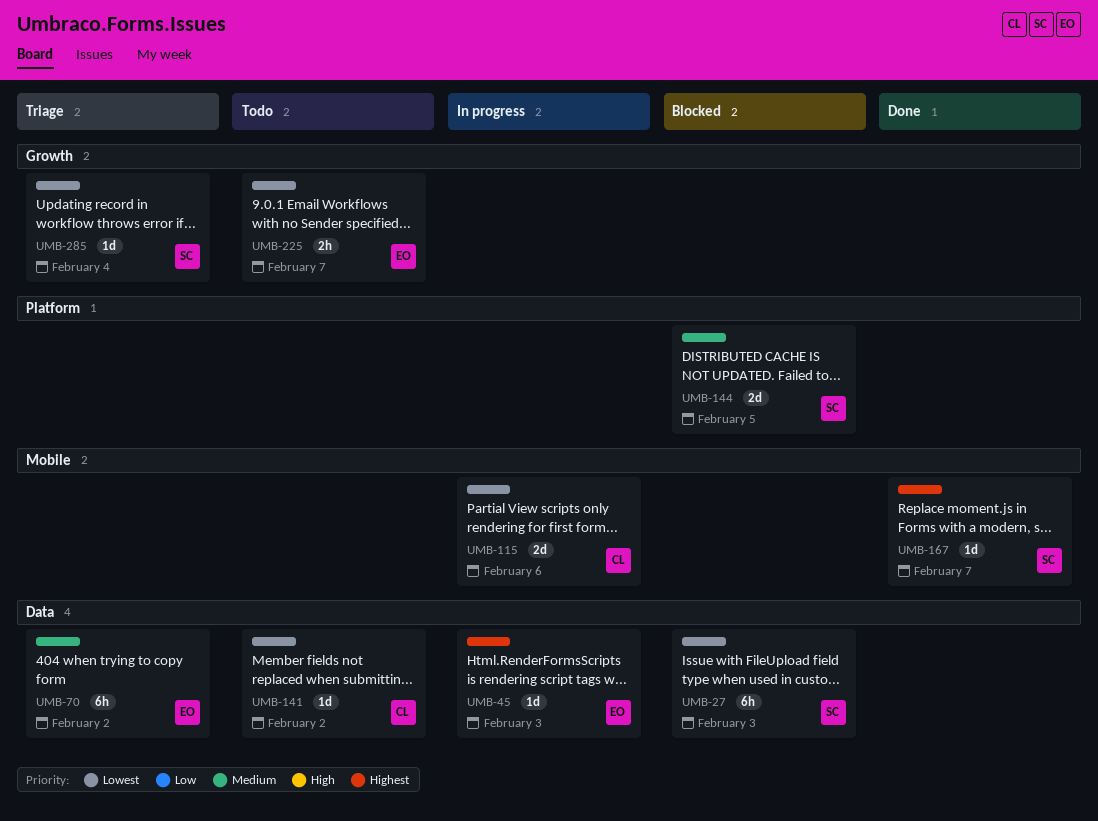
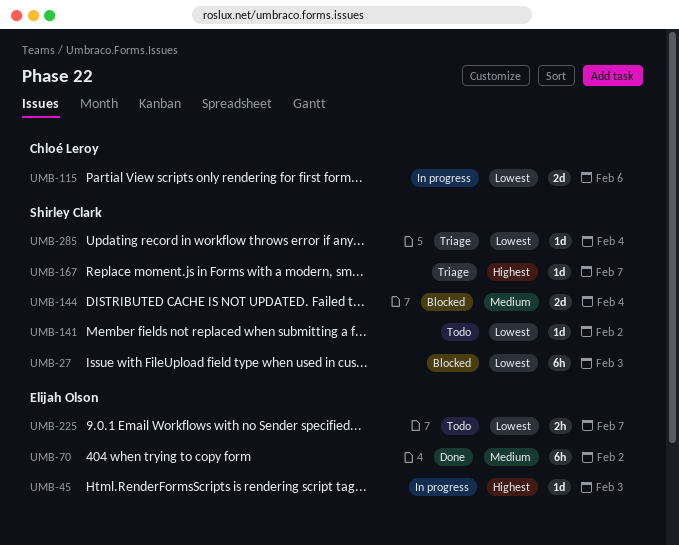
UMB-70, status: Triage -> Done
UMB-141, owner: Chloé Leroy -> Shirley Clark
UMB-144, due: Feb 5 -> Feb 4
UMB-167, status: Done -> Triage

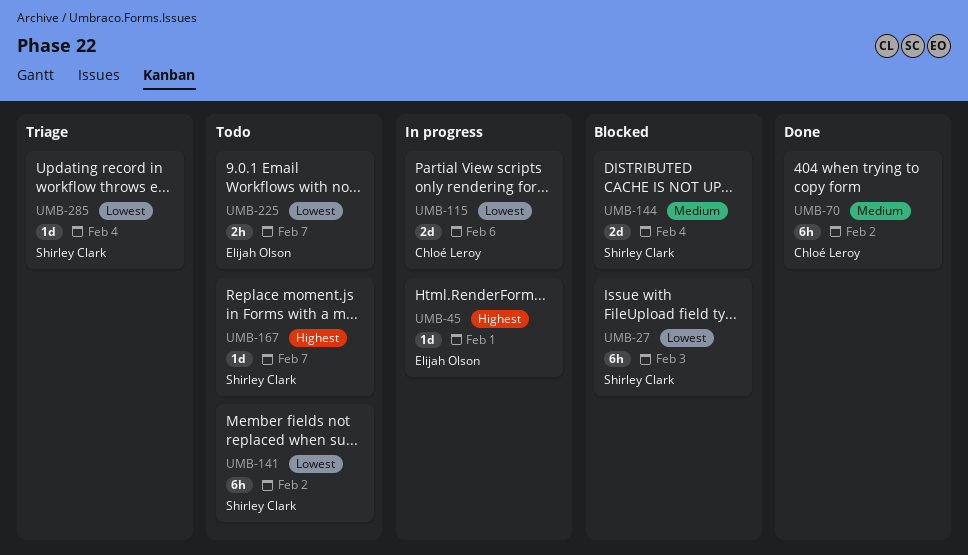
UMB-45, due: Feb 3 -> Feb 1
UMB-70, owner: Elijah Olson -> Chloé Leroy
UMB-141, estimate: 1d -> 6h
UMB-167, status: Triage -> Todo

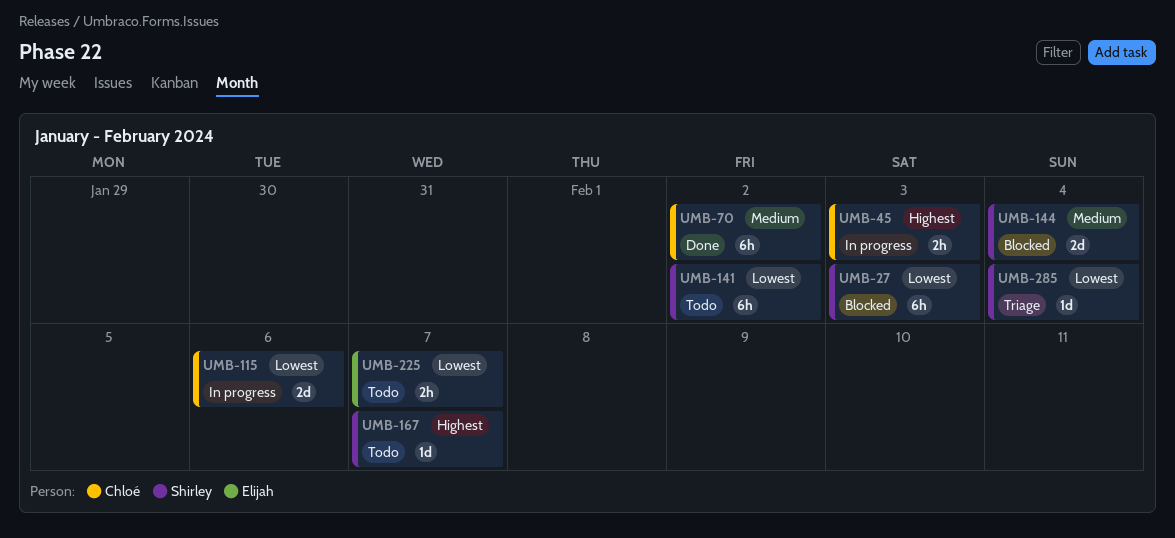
UMB-45, owner: Elijah Olson -> Chloé Leroy
UMB-45, estimate: 1d -> 2h
UMB-45, due: Feb 1 -> Feb 3

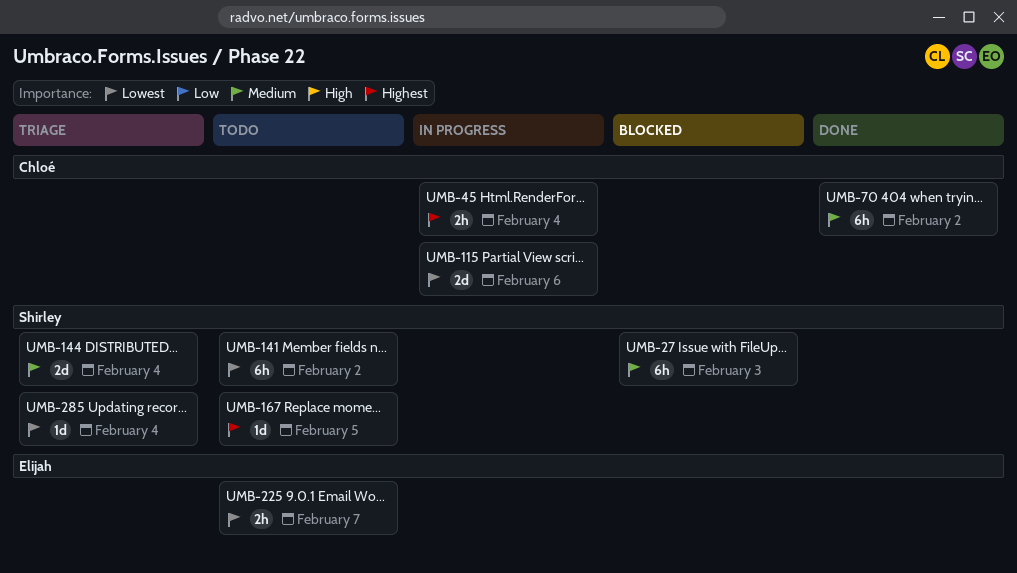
UMB-27, priority: Lowest -> Medium
UMB-45, due: Feb 3 -> Feb 4
UMB-144, status: Blocked -> Triage
UMB-167, due: Feb 7 -> Feb 5

